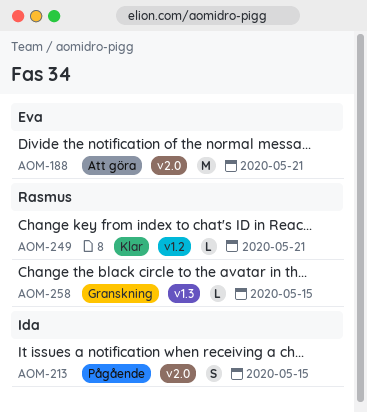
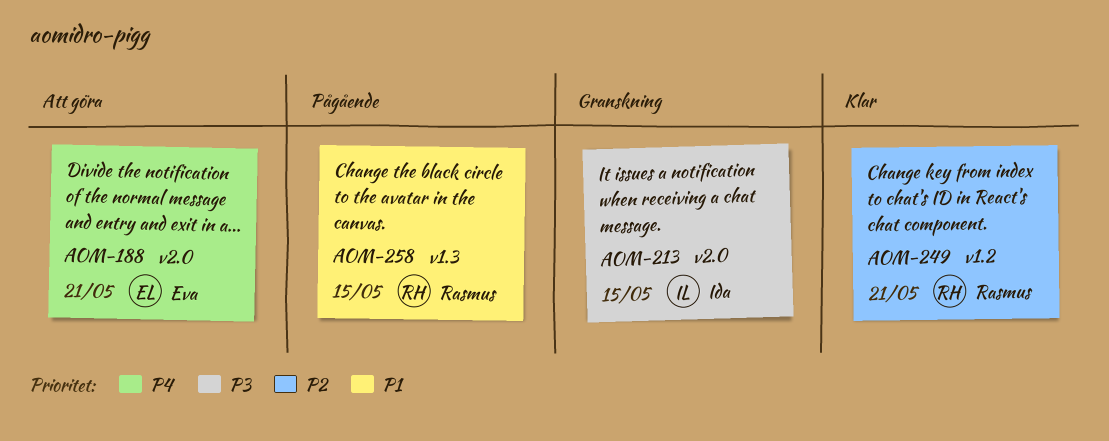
AOM-213, status: Pågående -> Granskning
AOM-258, status: Granskning -> Pågående

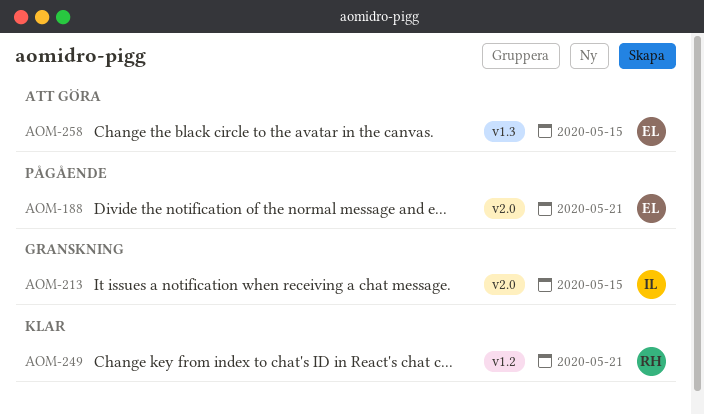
AOM-188, status: Att göra -> Pågående
AOM-258, status: Pågående -> Att göra
AOM-258, owner: Rasmus -> Eva

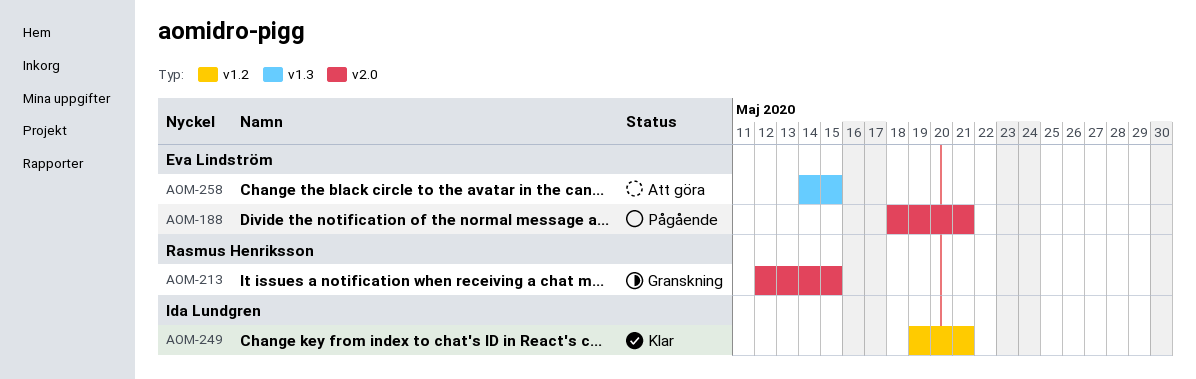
AOM-213, owner: Ida Lundgren -> Rasmus Henriksson
AOM-249, owner: Rasmus Henriksson -> Ida Lundgren

